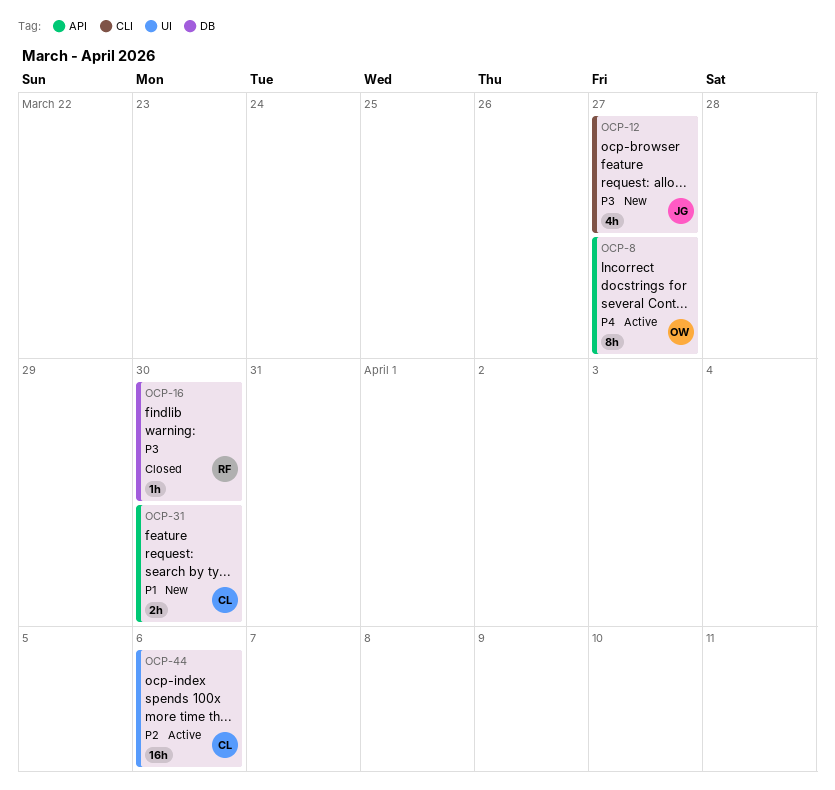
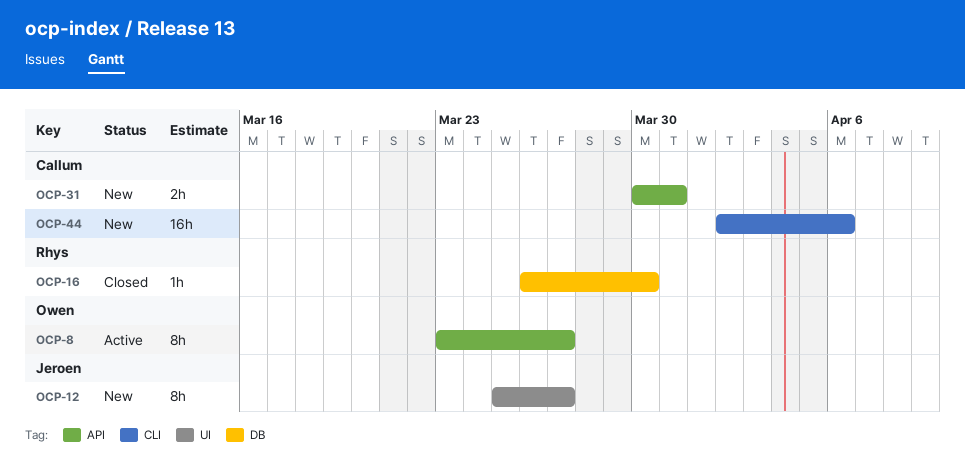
OCP-12, label: CLI -> UI
OCP-12, estimate: 4h -> 8h
OCP-31, due: Mar 30 -> Mar 31
OCP-44, status: Active -> New
OCP-44, label: UI -> CLI

